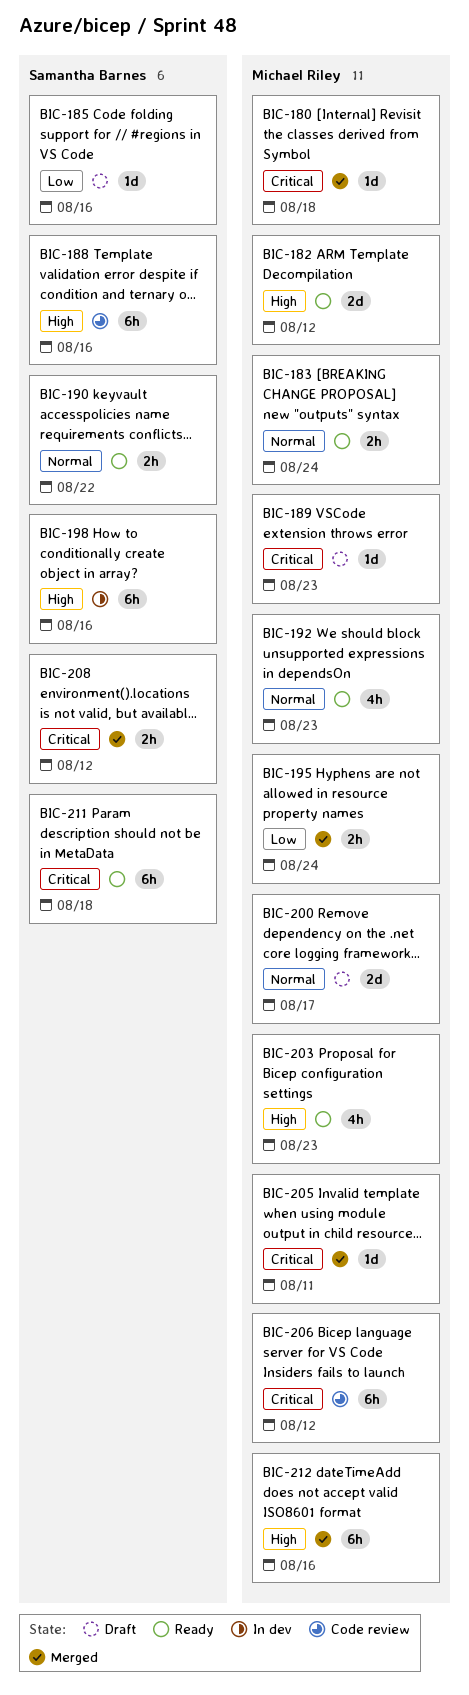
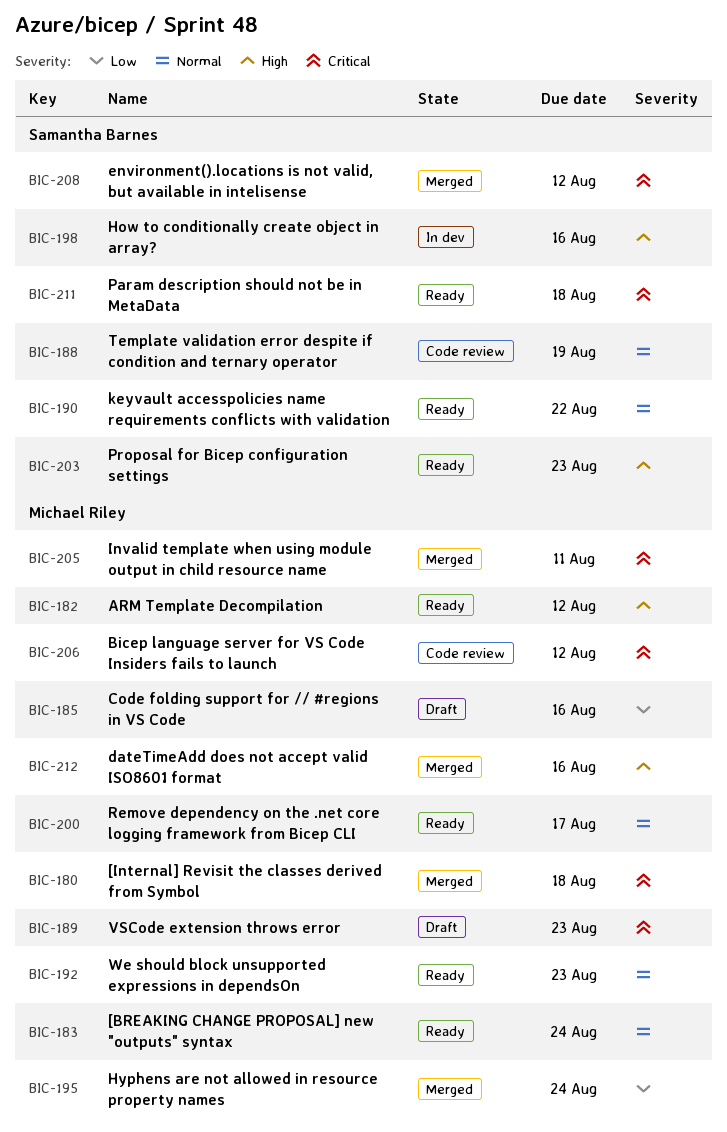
BIC-185, owner: Samantha Barnes -> Michael Riley
BIC-188, priority: High -> Normal
BIC-188, due: Aug 16 -> Aug 19
BIC-200, status: Draft -> Ready
BIC-203, owner: Michael Riley -> Samantha Barnes

